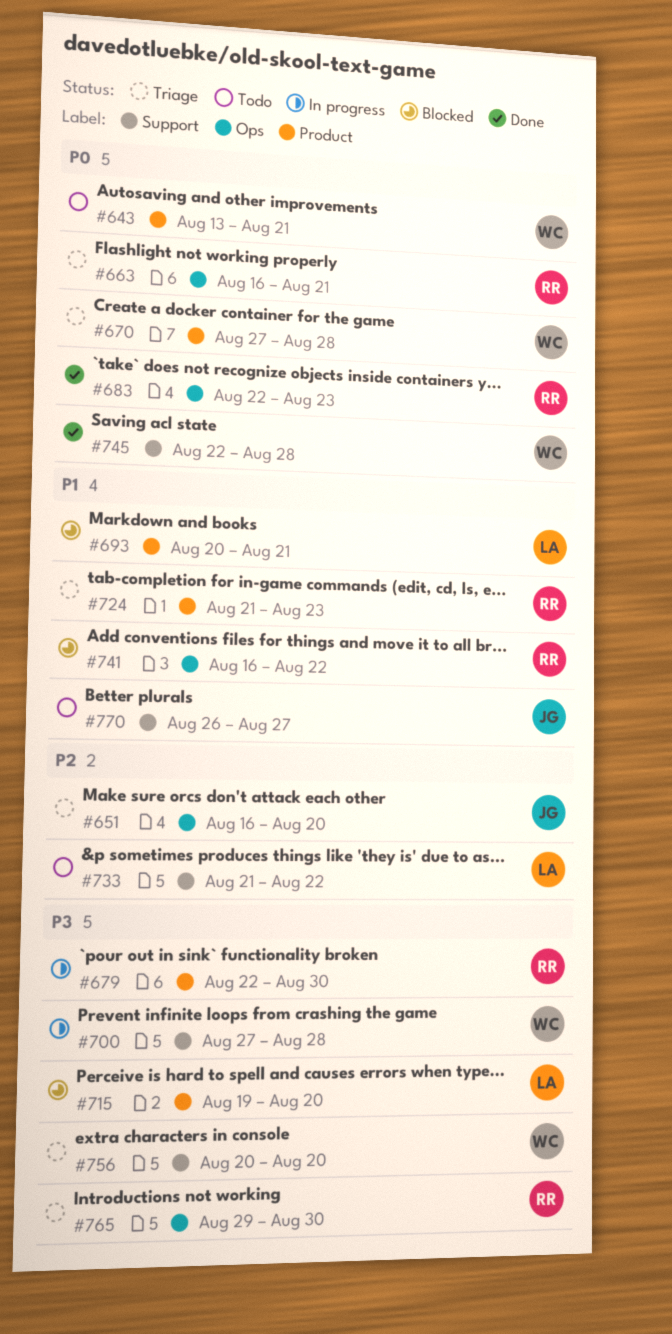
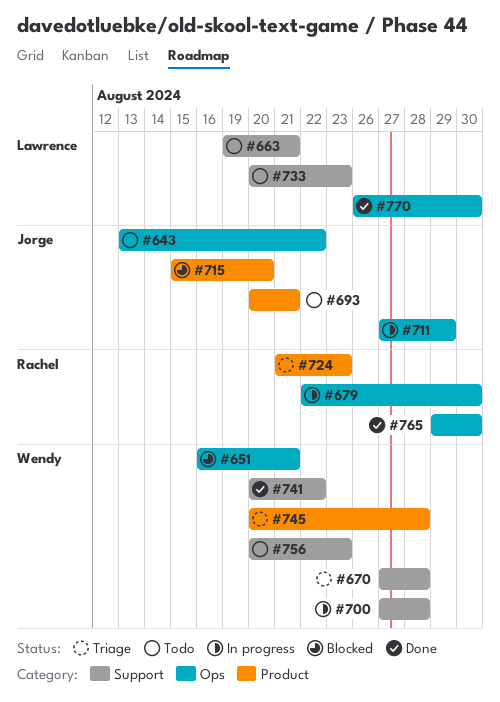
#643, owner: Wendy -> Jorge
#643, label: Product -> Ops
#643, due: Aug 21 -> Aug 22
#651, status: Triage -> Blocked
#651, owner: Jorge -> Wendy
#651, due: Aug 20 -> Aug 21
#663, status: Triage -> Todo
#663, owner: Rachel -> Lawrence
#663, label: Ops -> Support
#663, start: Aug 16 -> Aug 19
#670, label: Product -> Support
#679, label: Product -> Ops
#683: present -> none
#693, status: Blocked -> Todo
#693, owner: Lawrence -> Jorge
#711: none -> present
#715, owner: Lawrence -> Jorge
#715, start: Aug 19 -> Aug 15
#733, start: Aug 21 -> Aug 20
#733, due: Aug 22 -> Aug 23
#741, status: Blocked -> Done
#741, owner: Rachel -> Wendy
#741, label: Ops -> Support
#741, start: Aug 16 -> Aug 20
#745, status: Done -> Triage
#745, label: Support -> Product
#745, start: Aug 22 -> Aug 20
#756, status: Triage -> Todo
#756, due: Aug 20 -> Aug 23
#765, status: Triage -> Done
#770, status: Todo -> Done
#770, owner: Jorge -> Lawrence
#770, label: Support -> Ops
#770, due: Aug 27 -> Aug 30

